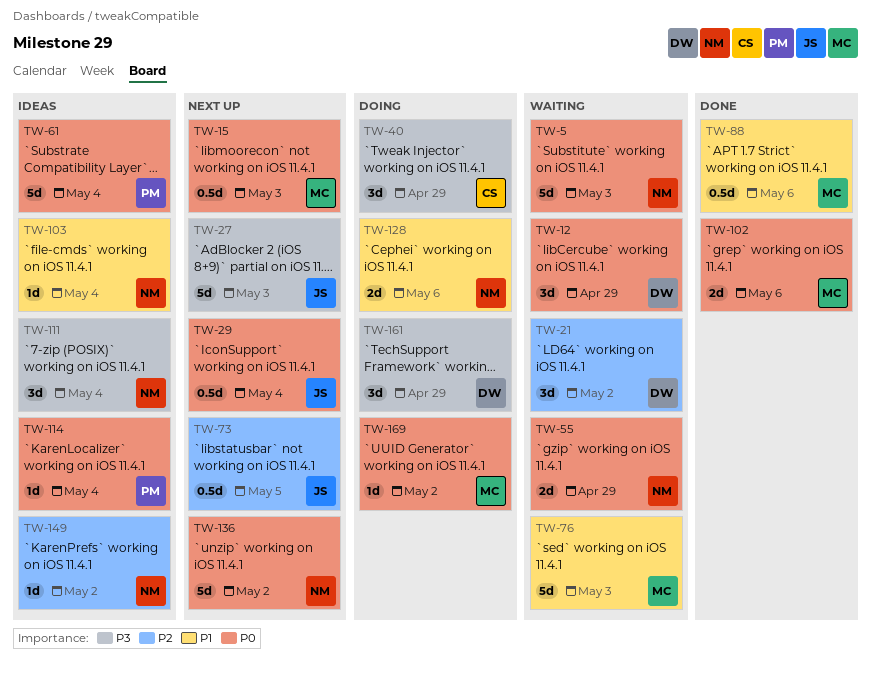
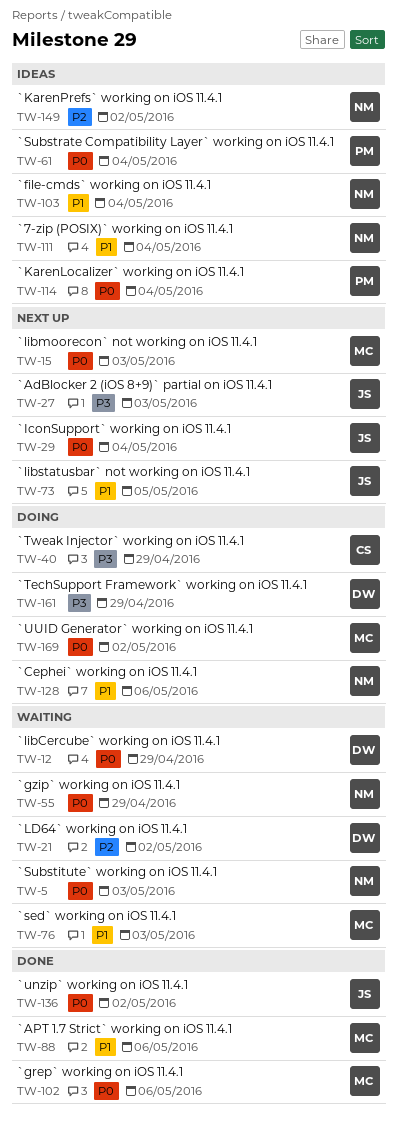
TW-73, priority: P2 -> P1
TW-111, priority: P3 -> P1
TW-136, status: Next up -> Done
TW-136, owner: NM -> JS

